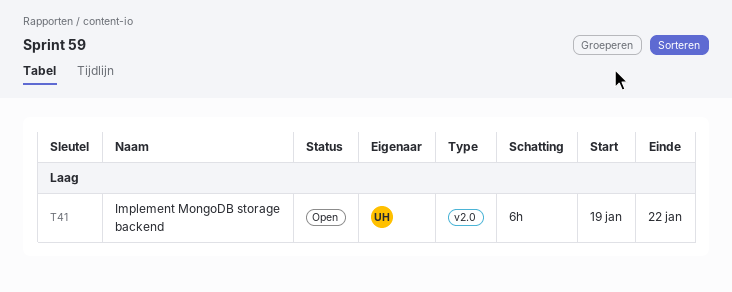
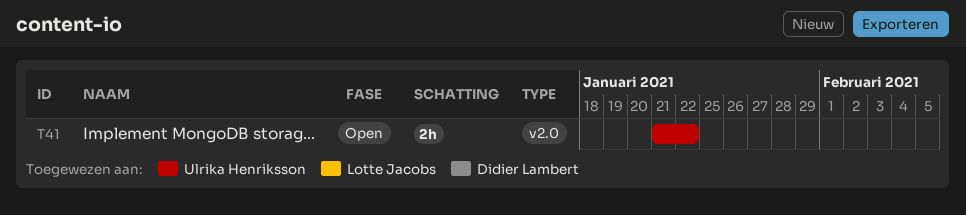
T41, estimate: 6h -> 2h
T41, start: Jan 19 -> Jan 21

